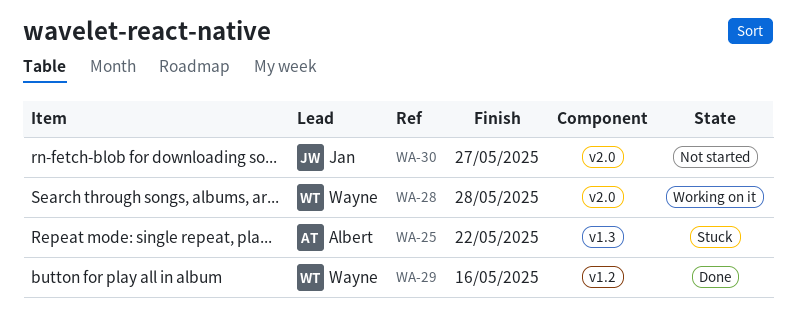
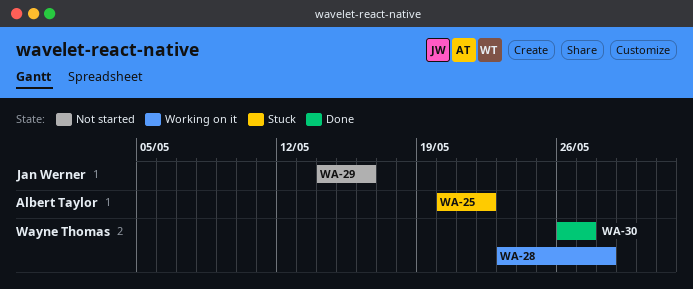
WA-29, status: Done -> Not started
WA-29, owner: Wayne Thomas -> Jan Werner
WA-30, status: Not started -> Done
WA-30, owner: Jan Werner -> Wayne Thomas

